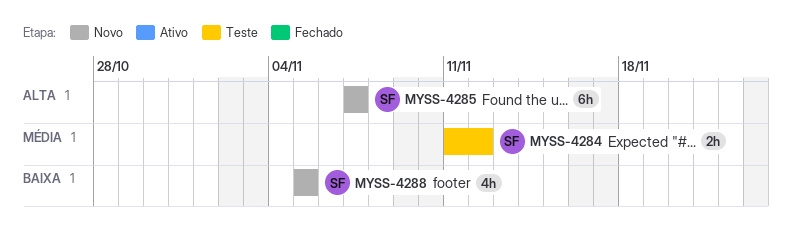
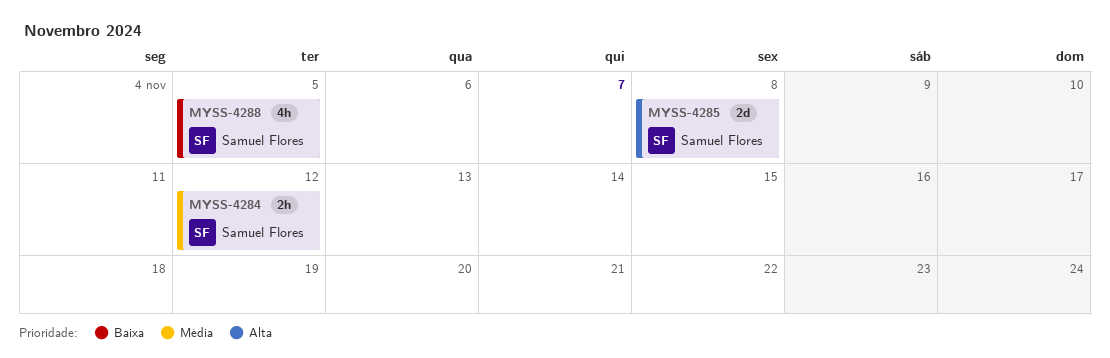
MYSS-4285, estimate: 6h -> 2d
MYSS-4285, due: Nov 7 -> Nov 8

